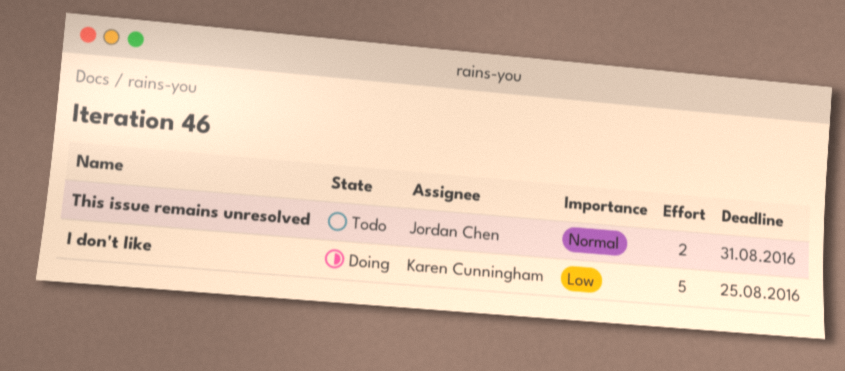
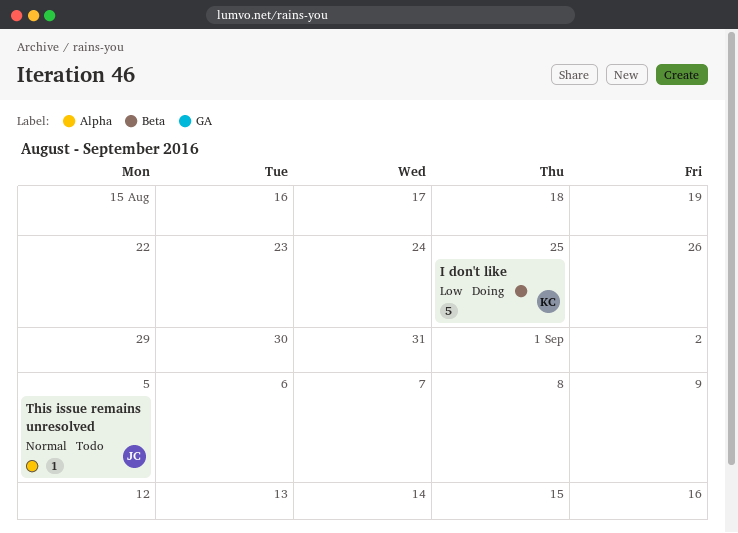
This issue remains unresolved, estimate: 2 -> 1
This issue remains unresolved, due: Aug 31 -> Sep 5

